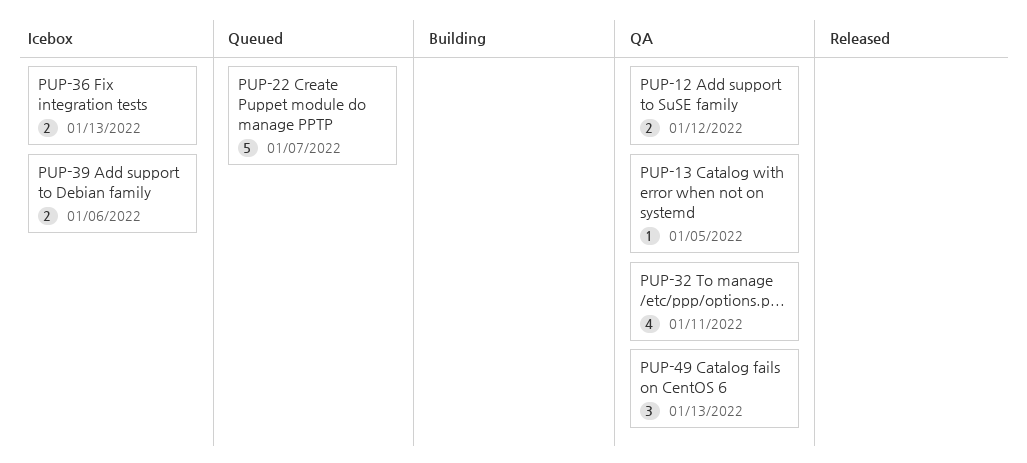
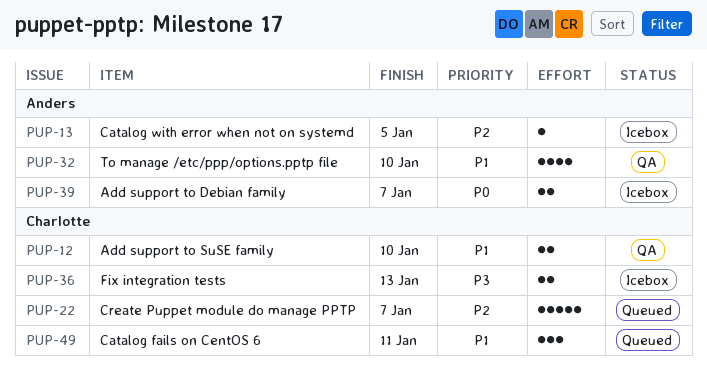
PUP-12, due: Jan 12 -> Jan 10
PUP-13, status: QA -> Icebox
PUP-32, due: Jan 11 -> Jan 10
PUP-39, due: Jan 6 -> Jan 7
PUP-49, status: QA -> Queued
PUP-49, due: Jan 13 -> Jan 11

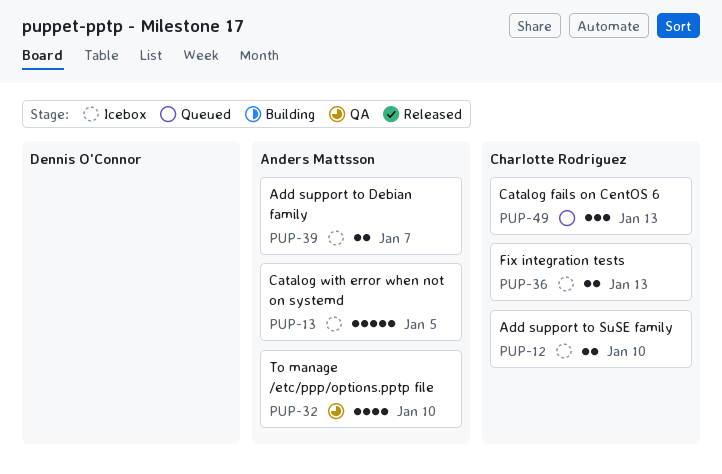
PUP-12, status: QA -> Icebox
PUP-13, estimate: 1 -> 5
PUP-22: present -> none
PUP-49, due: Jan 11 -> Jan 13

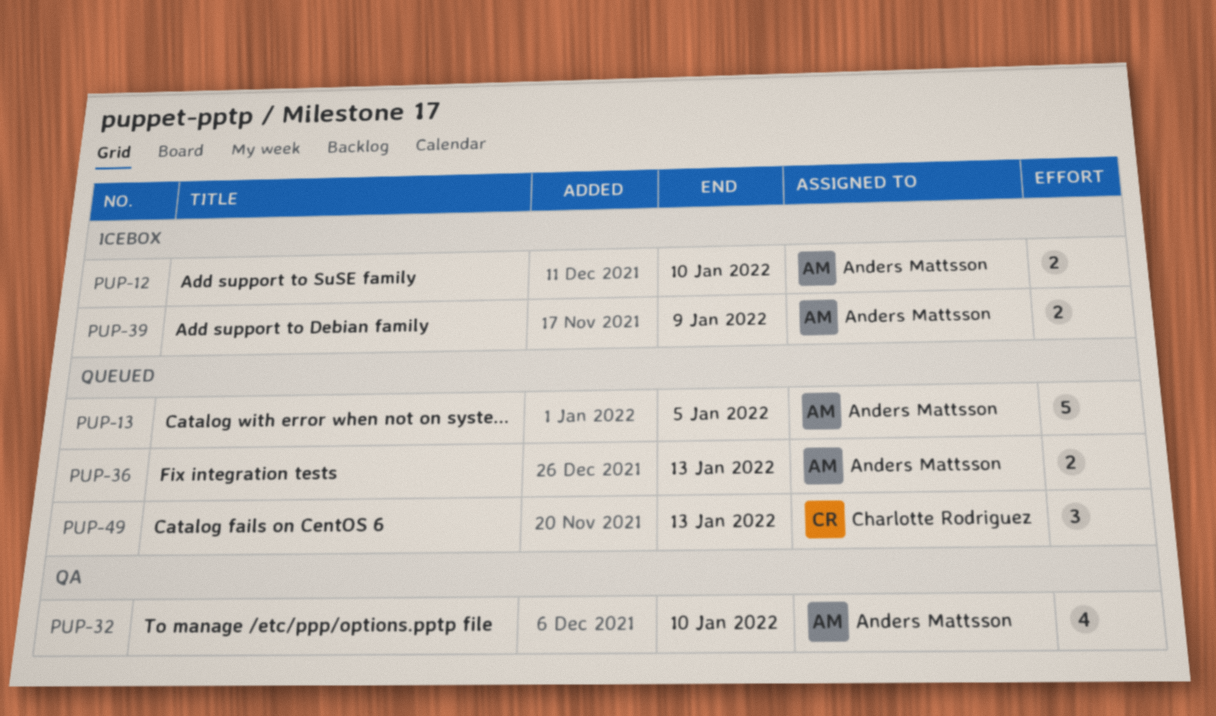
PUP-12, owner: Charlotte Rodriguez -> Anders Mattsson
PUP-13, status: Icebox -> Queued
PUP-36, status: Icebox -> Queued
PUP-36, owner: Charlotte Rodriguez -> Anders Mattsson
PUP-39, due: Jan 7 -> Jan 9

